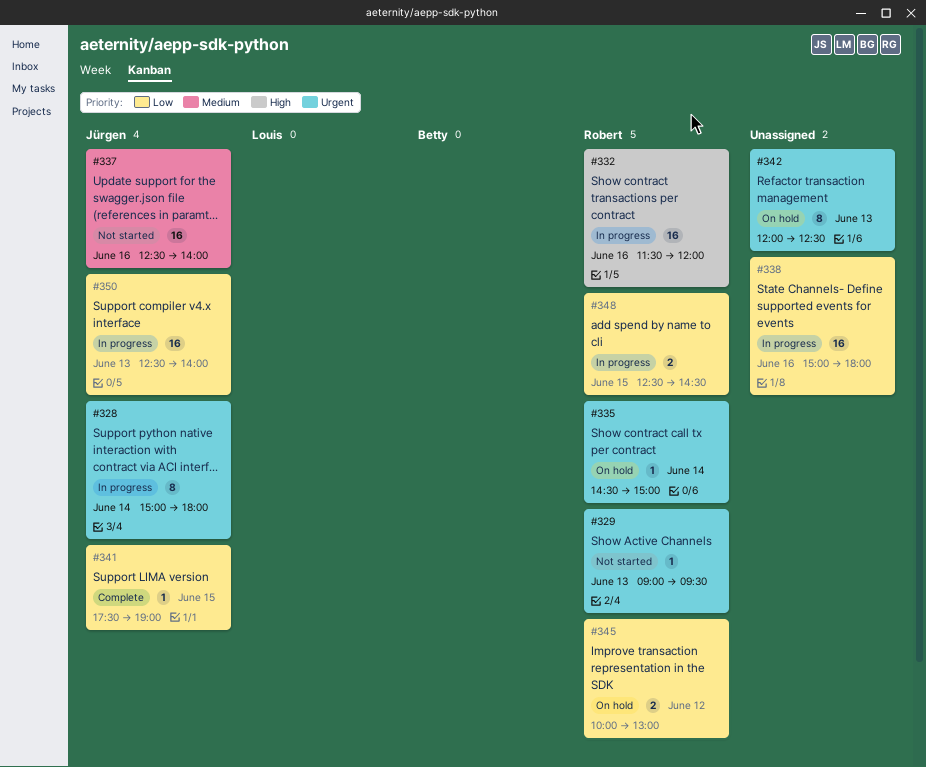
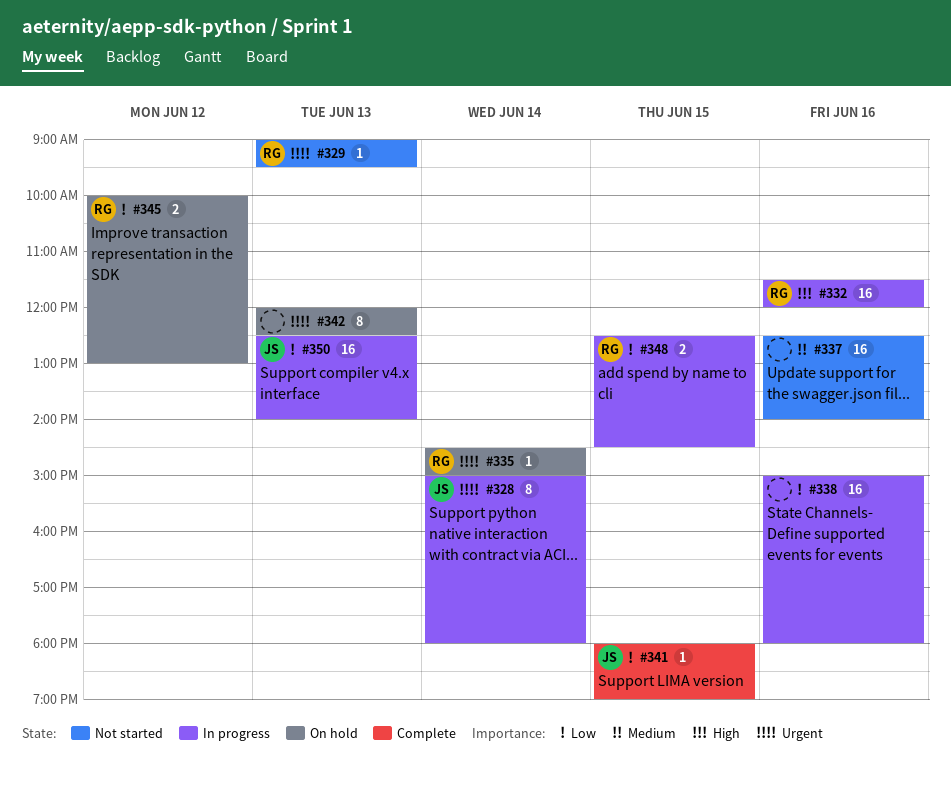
#337, owner: Jürgen -> none
#341, begins: 17:30 -> 18:00

